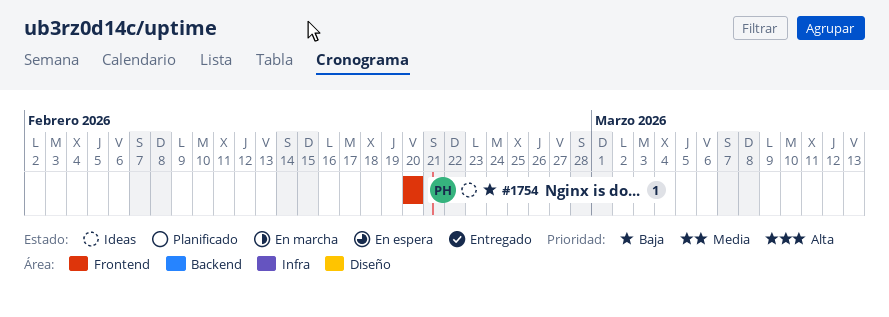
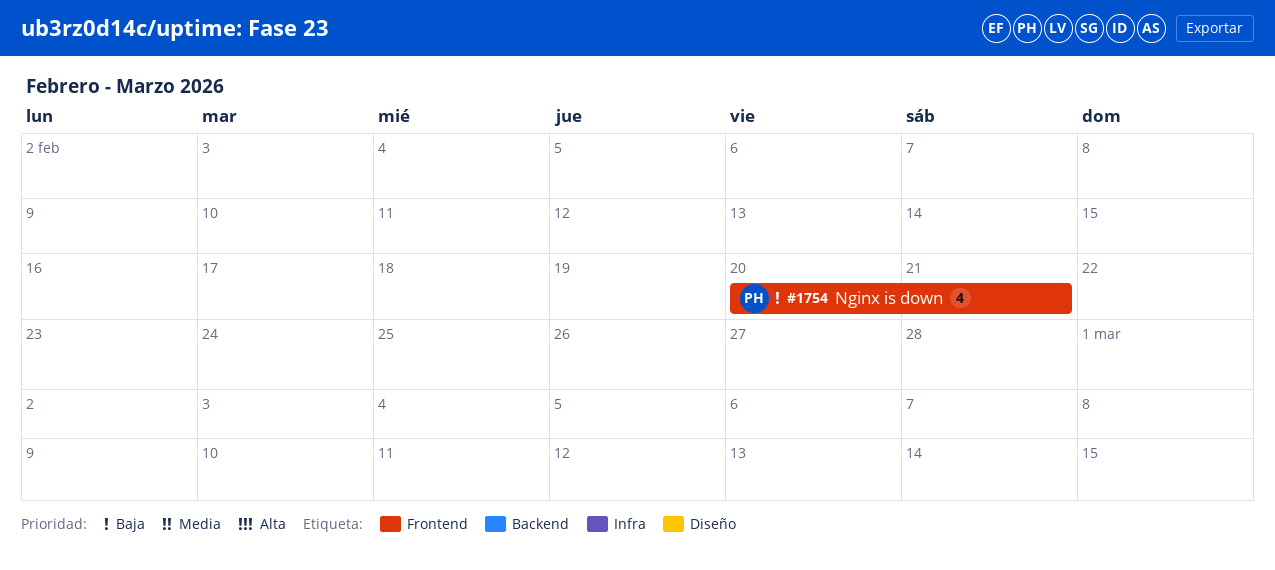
#1754, estimate: 1 -> 4
#1754, due: Feb 20 -> Feb 21

